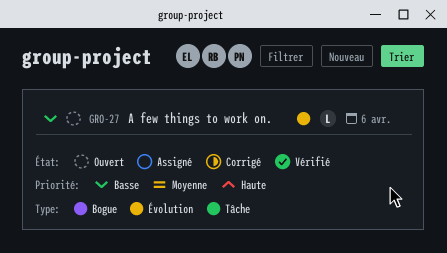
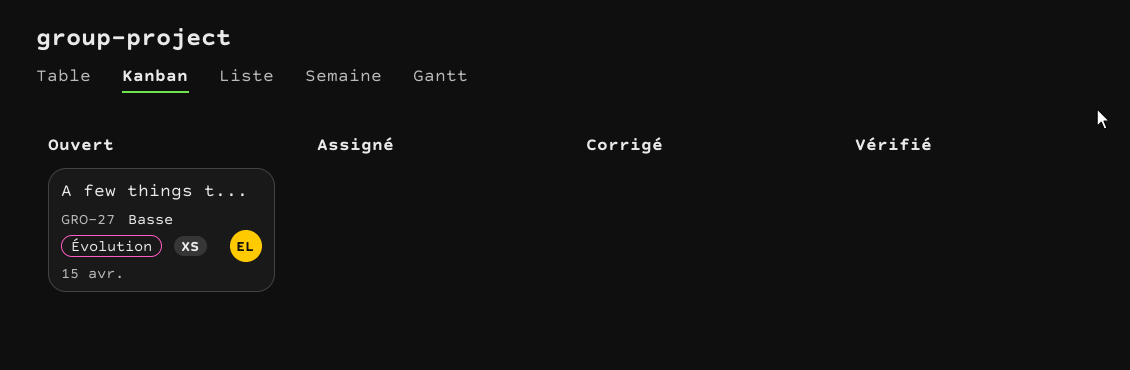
GRO-27, estimate: L -> XS
GRO-27, due: Apr 6 -> Apr 15

